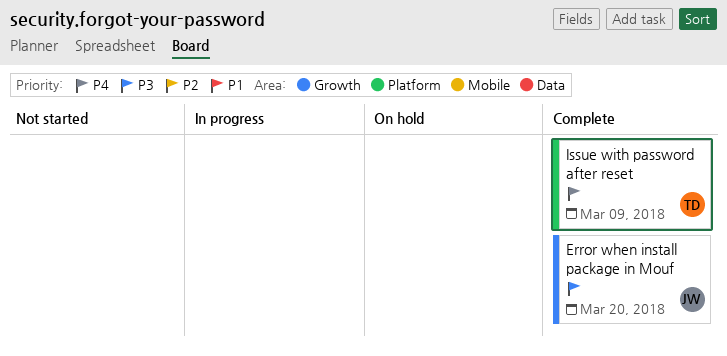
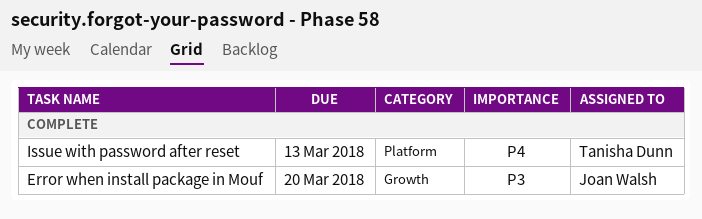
Issue with password after reset, due: Mar 9 -> Mar 13

